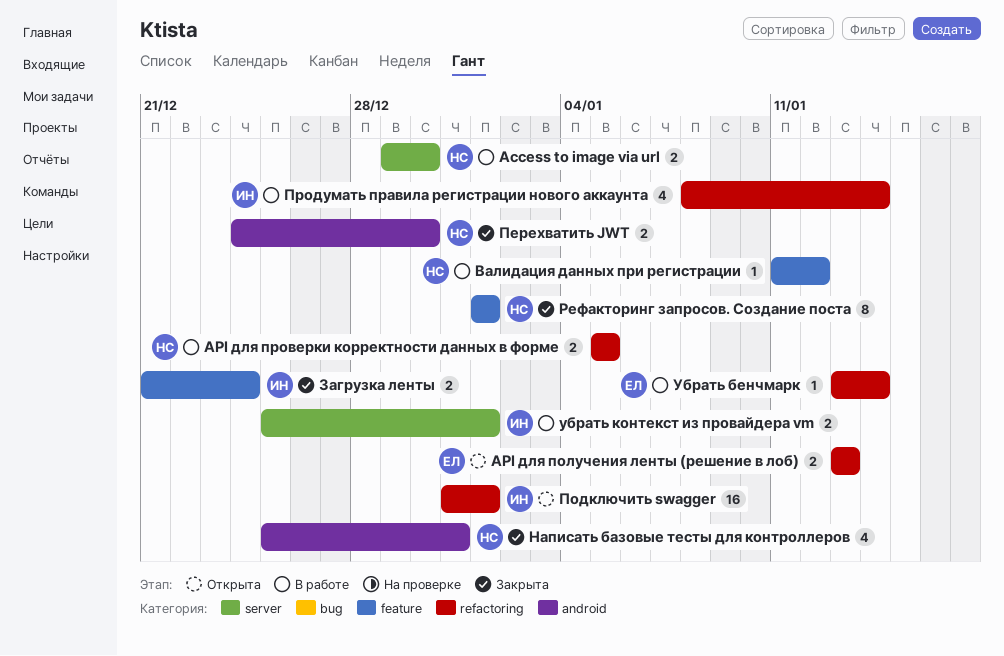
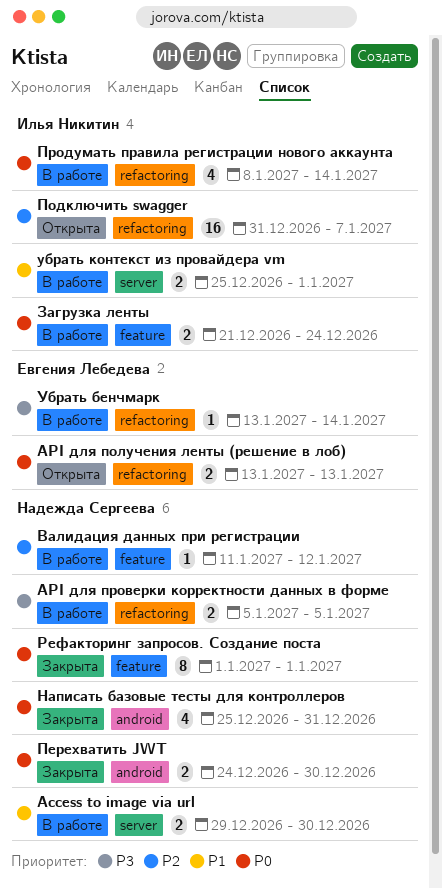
Загрузка ленты, status: Закрыта -> В работе
Подключить swagger, due: Jan 1 -> Jan 7

